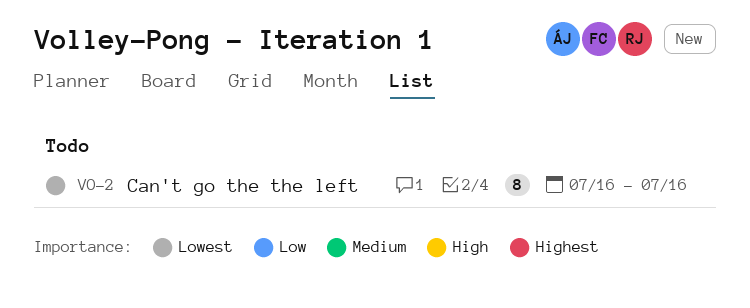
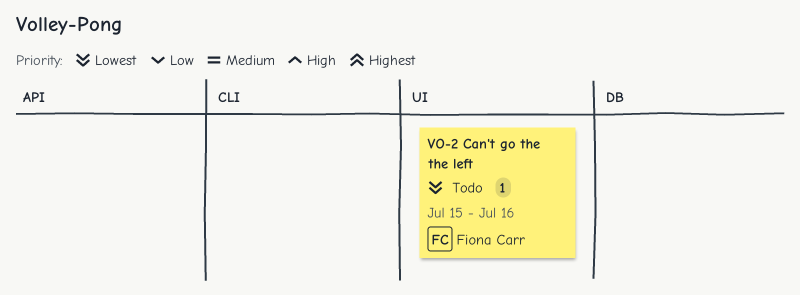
VO-2, estimate: 8 -> 1
VO-2, start: Jul 16 -> Jul 15

